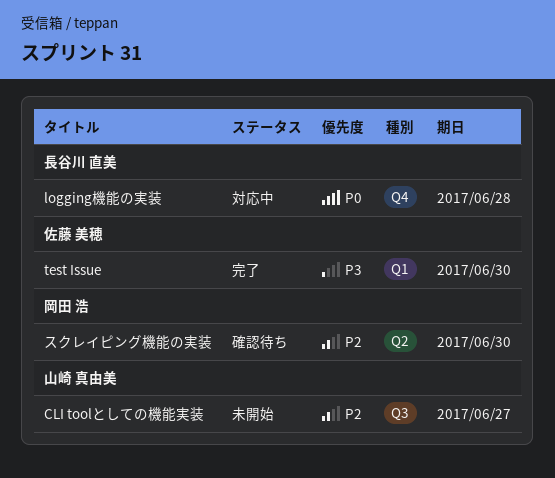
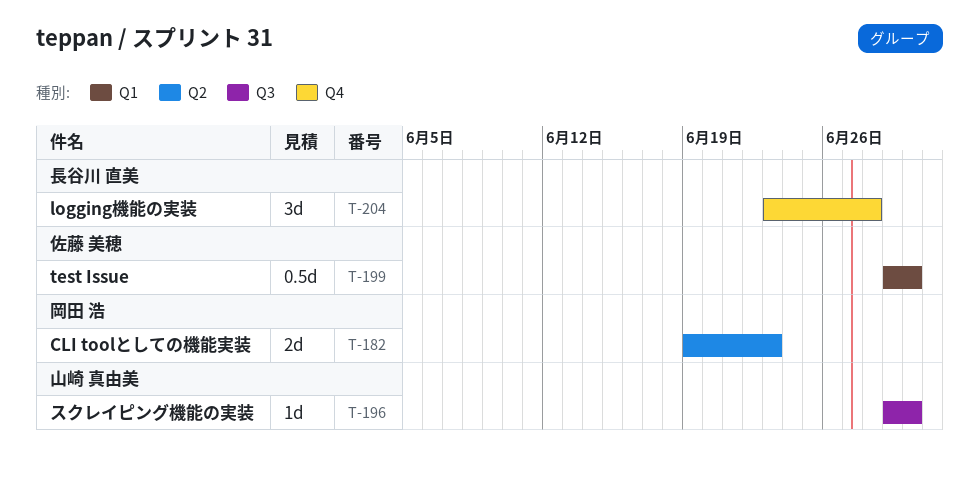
CLI toolとしての機能実装, owner: 山崎 真由美 -> 岡田 浩
CLI toolとしての機能実装, label: Q3 -> Q2
CLI toolとしての機能実装, due: Jun 27 -> Jun 23
スクレイピング機能の実装, owner: 岡田 浩 -> 山崎 真由美
スクレイピング機能の実装, label: Q2 -> Q3

